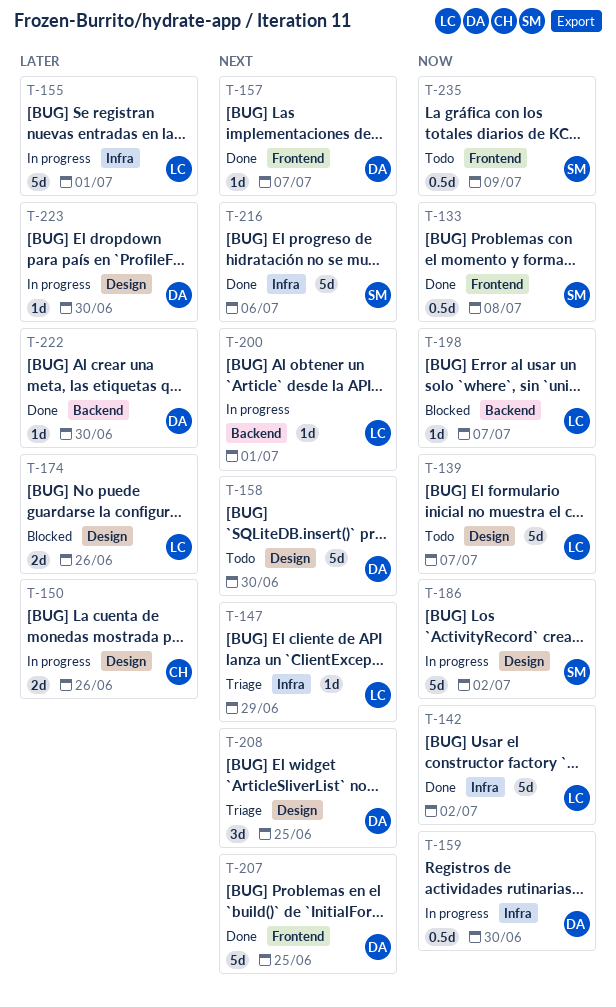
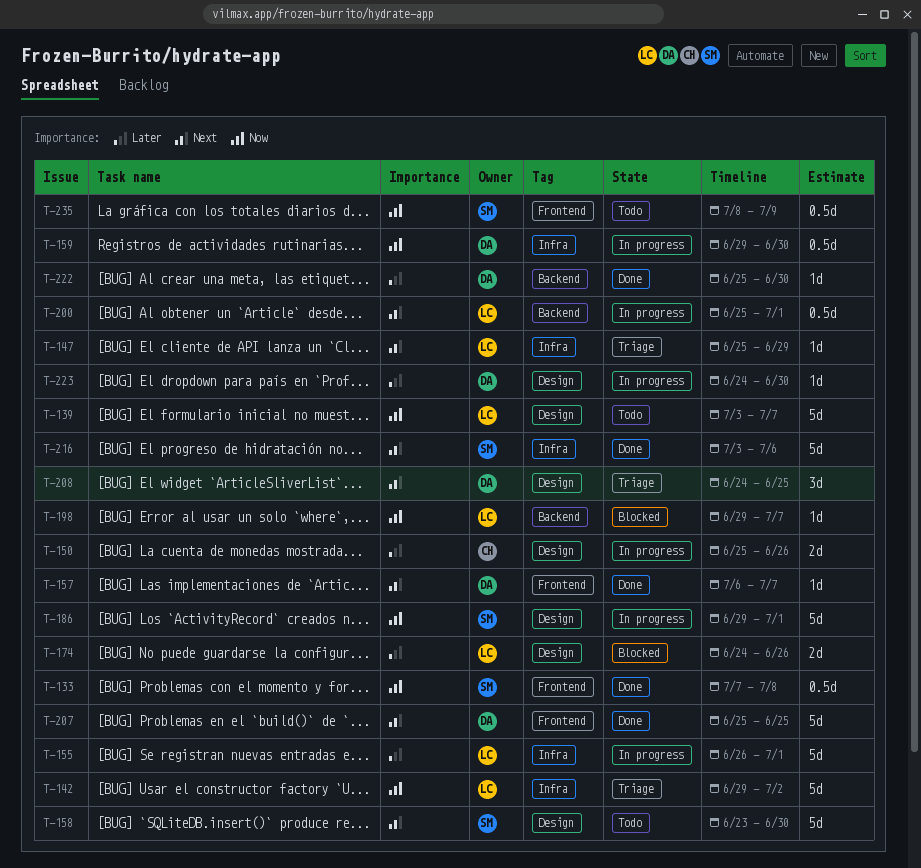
T-142, status: Done -> Triage
T-158, owner: DA -> SM
T-186, due: Jul 2 -> Jul 1
T-200, estimate: 1d -> 0.5d

